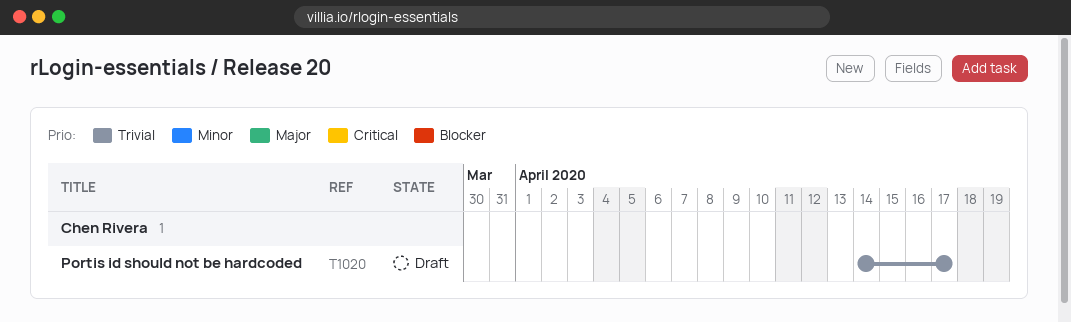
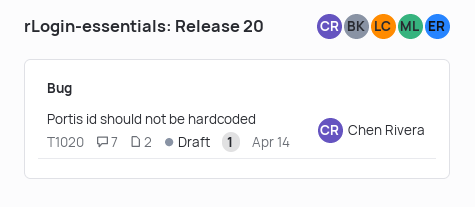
T1020, due: Apr 17 -> Apr 14

